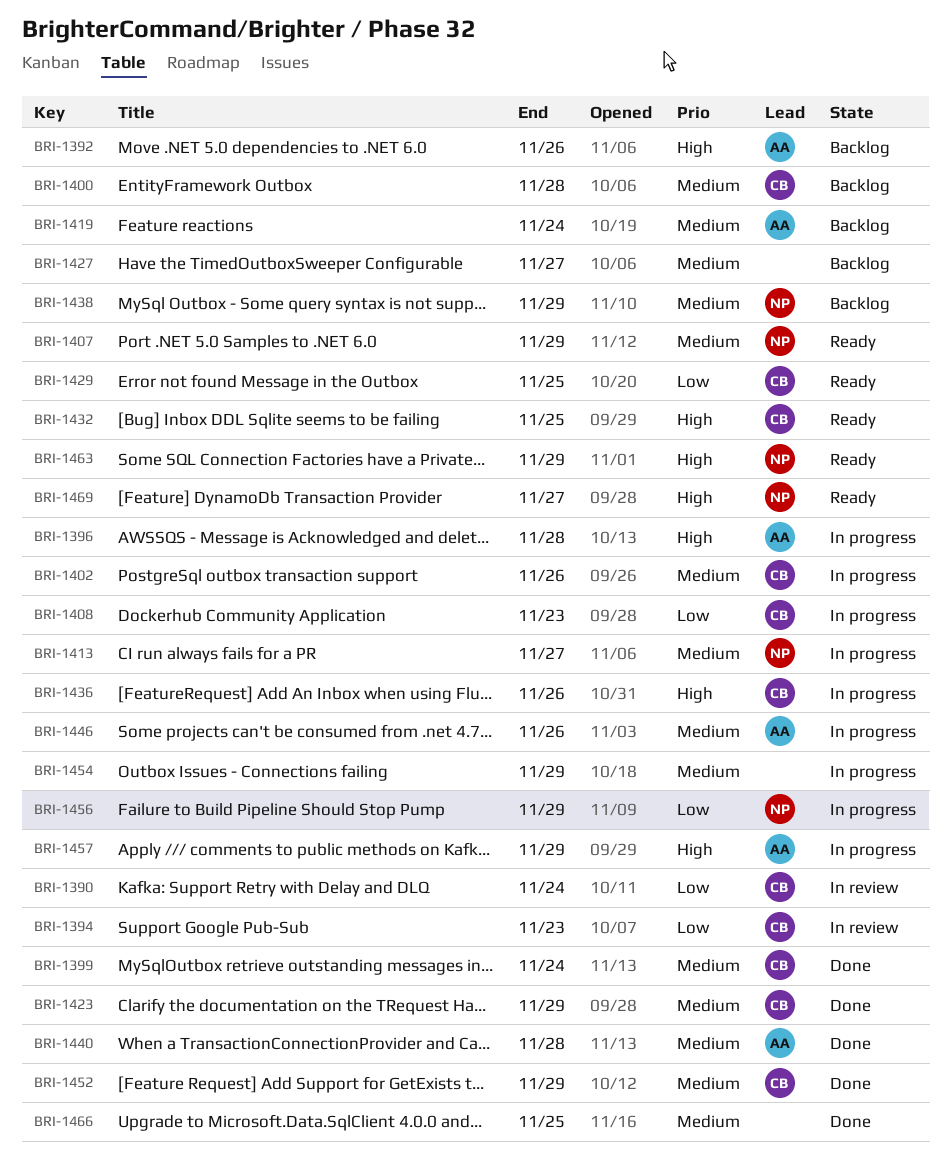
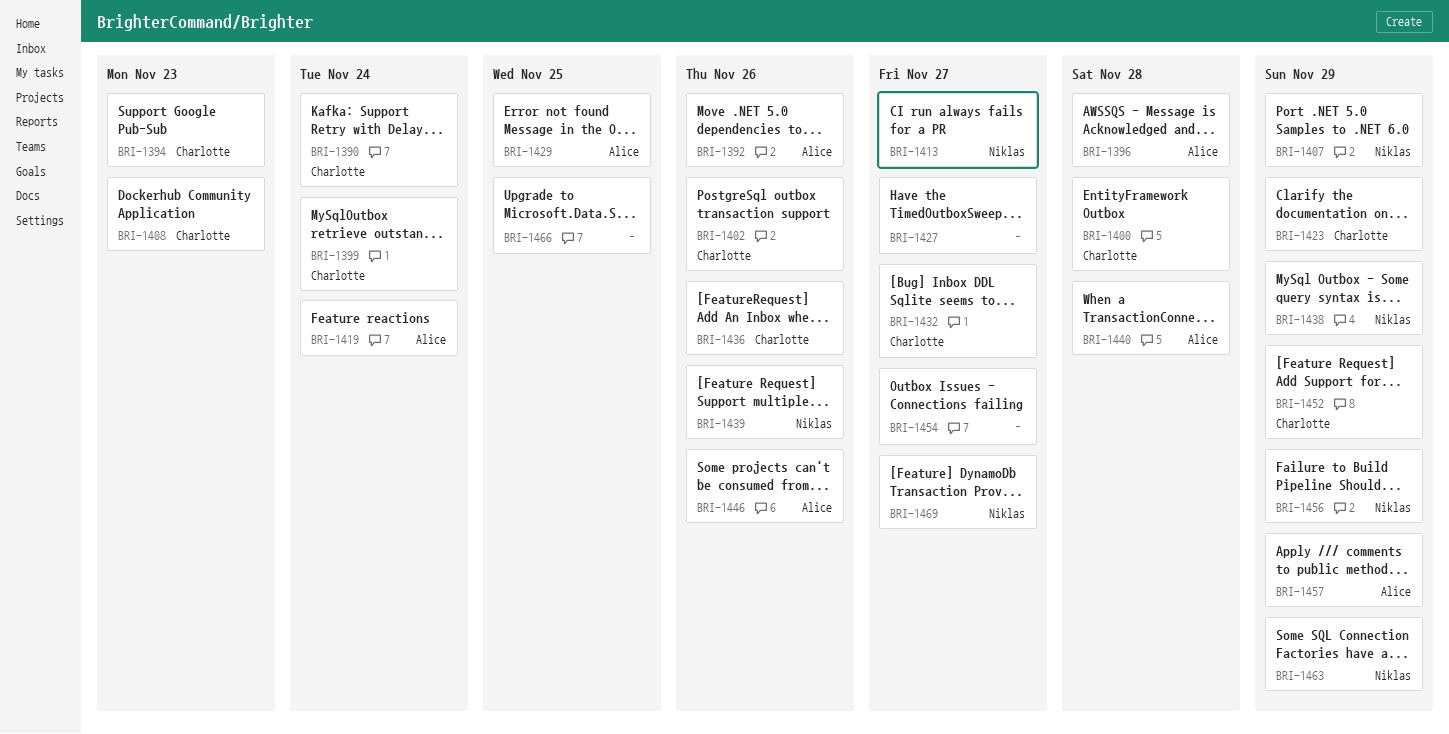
BRI-1429, owner: Charlotte -> Alice
BRI-1432, due: Nov 25 -> Nov 27
BRI-1439: none -> present
BRI-1454, due: Nov 29 -> Nov 27

